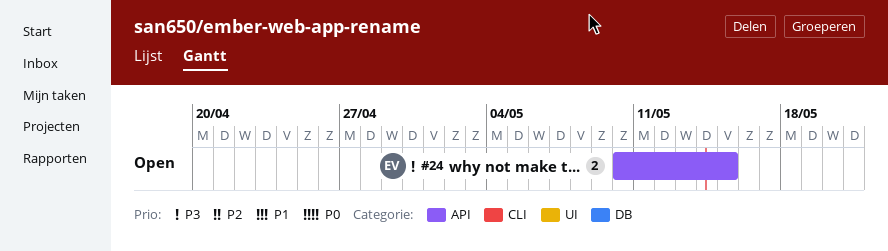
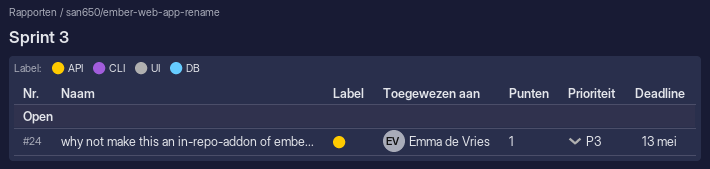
#24, estimate: 2 -> 1
#24, due: May 15 -> May 13

